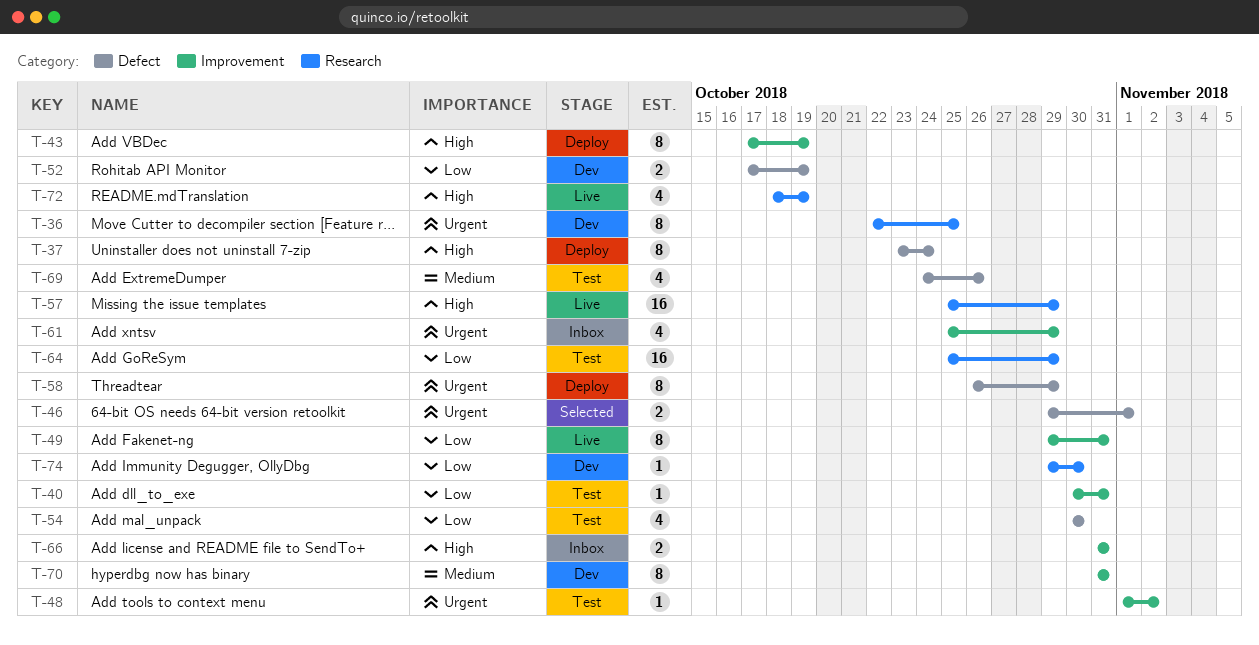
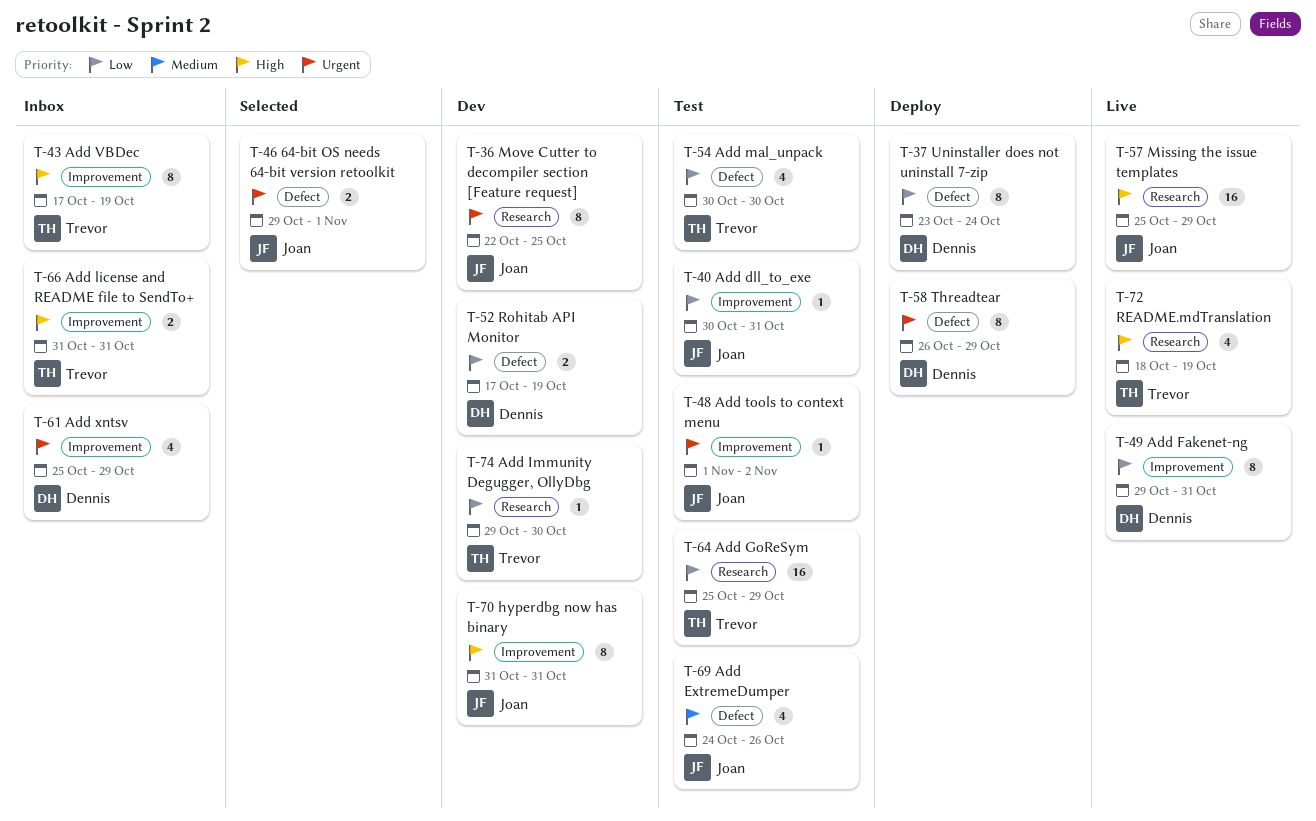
T-37, priority: High -> Low
T-43, status: Deploy -> Inbox
T-70, priority: Medium -> High

